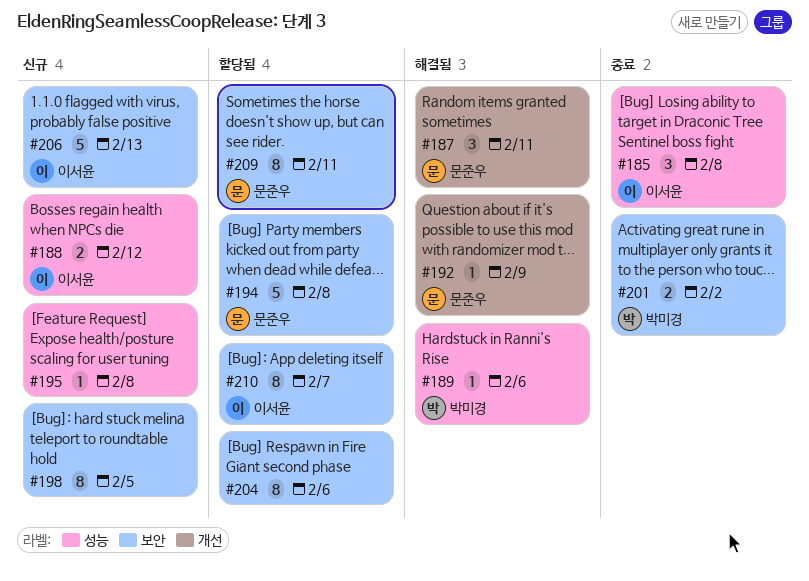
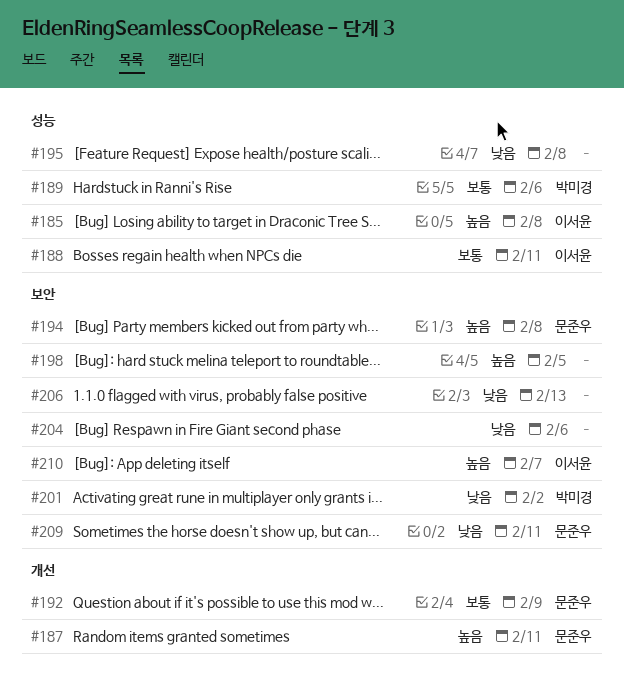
#188, due: Feb 12 -> Feb 11
#206, owner: 이서윤 -> none

